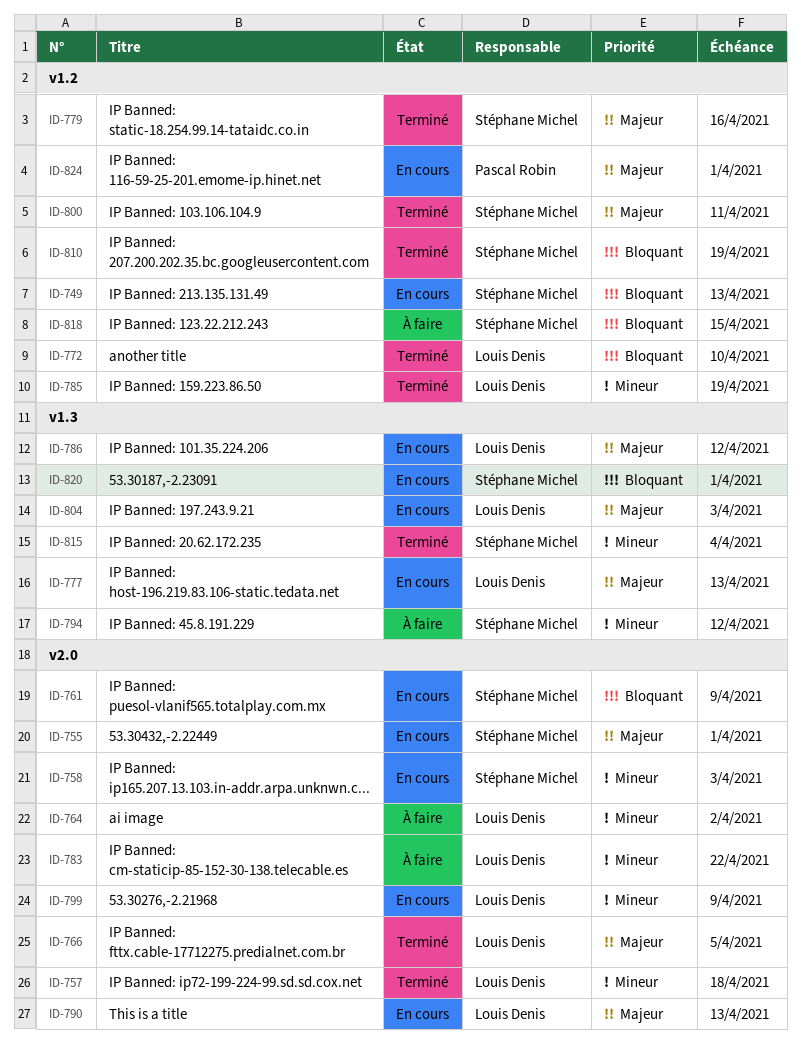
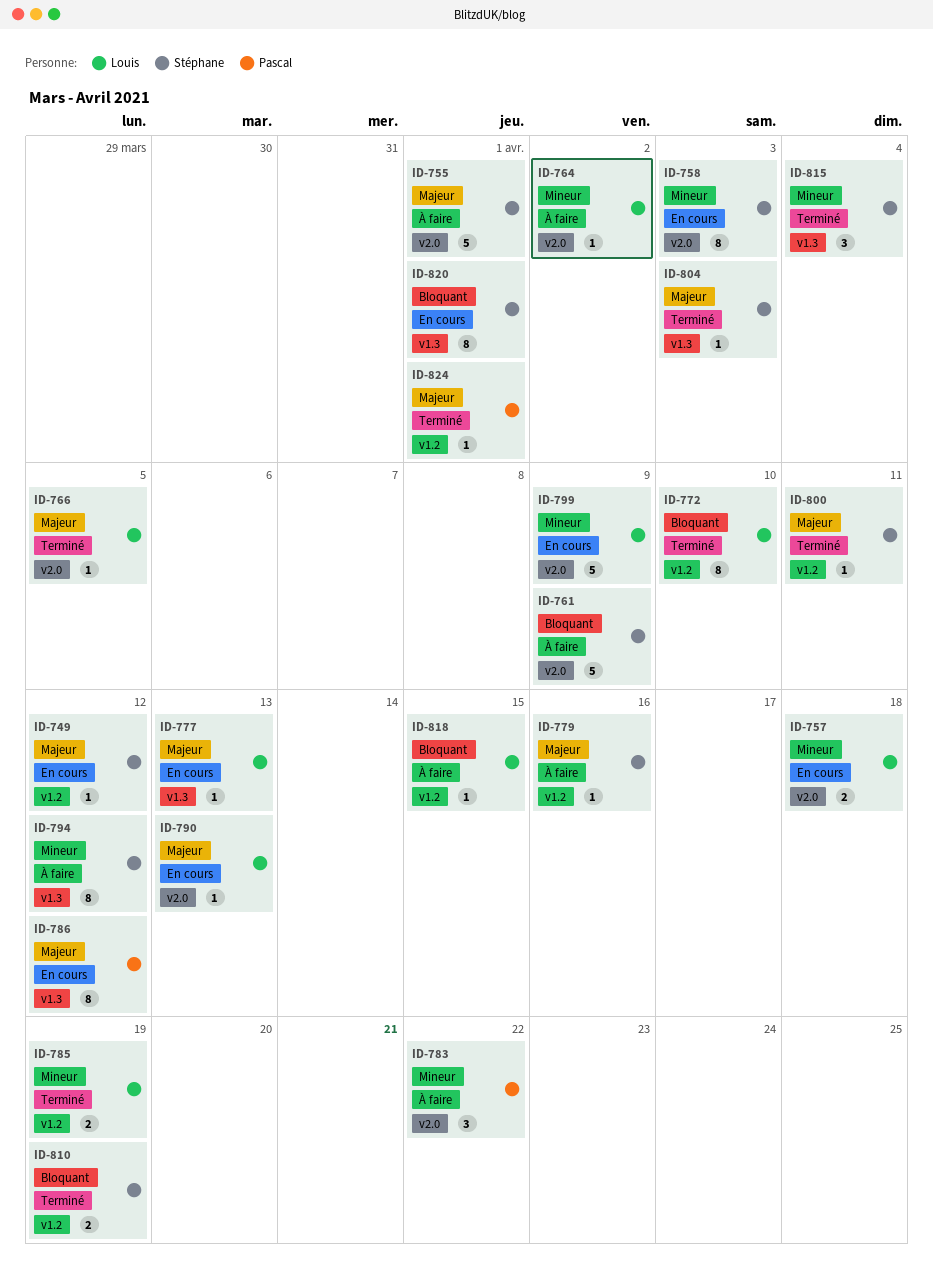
ID-749, priority: Bloquant -> Majeur
ID-749, due: Apr 13 -> Apr 12
ID-755, status: En cours -> À faire
ID-757, status: Terminé -> En cours
ID-761, status: En cours -> À faire
ID-779, status: Terminé -> À faire
ID-783, owner: Louis Denis -> Pascal Robin
ID-786, owner: Louis Denis -> Pascal Robin
ID-804, status: En cours -> Terminé
ID-804, owner: Louis Denis -> Stéphane Michel
ID-818, owner: Stéphane Michel -> Louis Denis
ID-824, status: En cours -> Terminé

